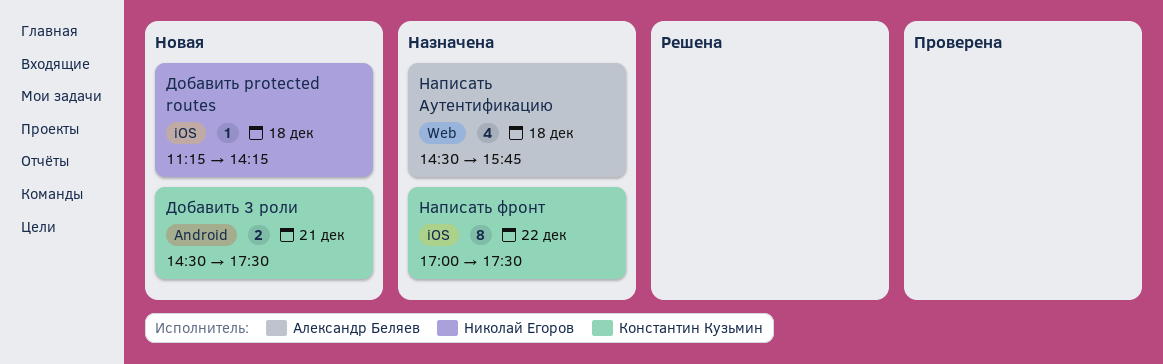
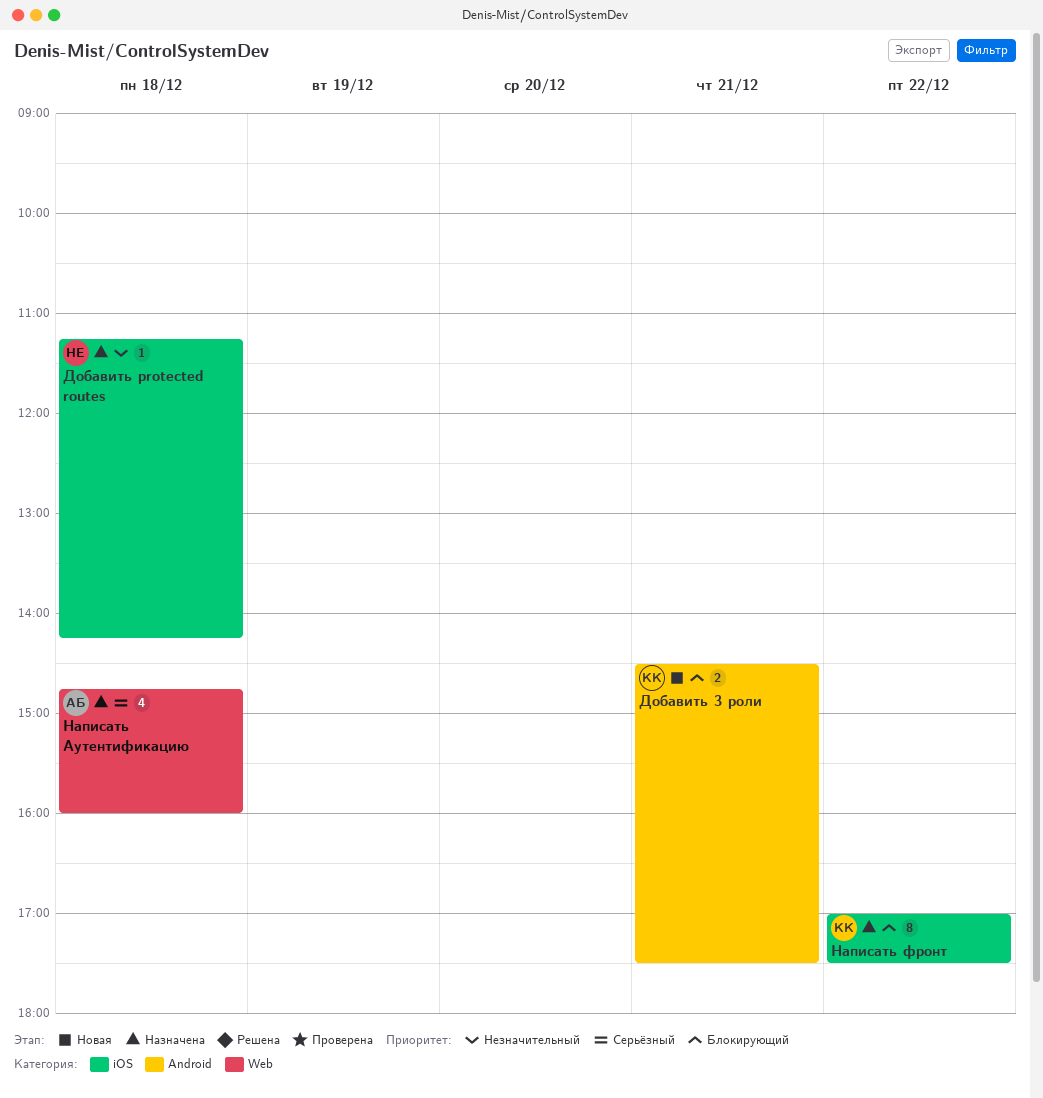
Добавить protected routes, status: Новая -> Назначена
Написать Аутентификацию, begins: 14:30 -> 14:45
Написать Аутентификацию, ends: 15:45 -> 16:00

